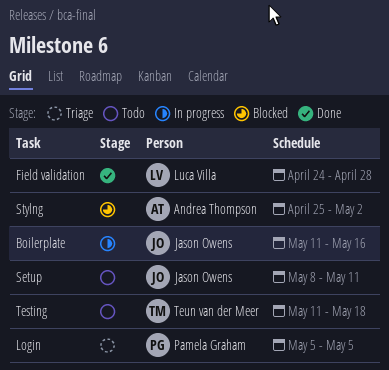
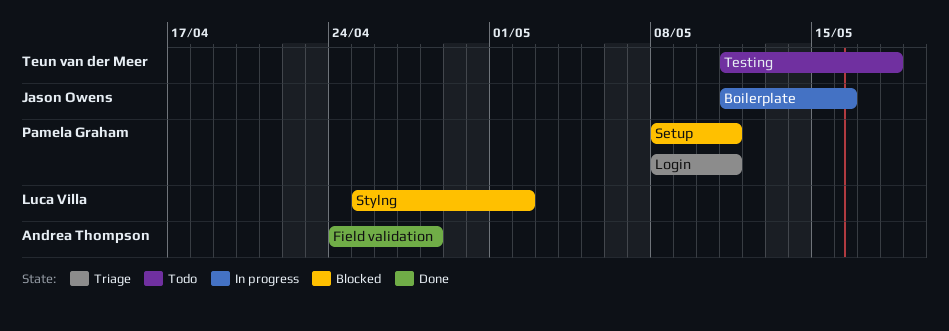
Field validation, owner: Luca Villa -> Andrea Thompson
Login, start: May 5 -> May 8
Login, due: May 5 -> May 11
Setup, status: Todo -> Blocked
Setup, owner: Jason Owens -> Pamela Graham
Stylng, owner: Andrea Thompson -> Luca Villa

